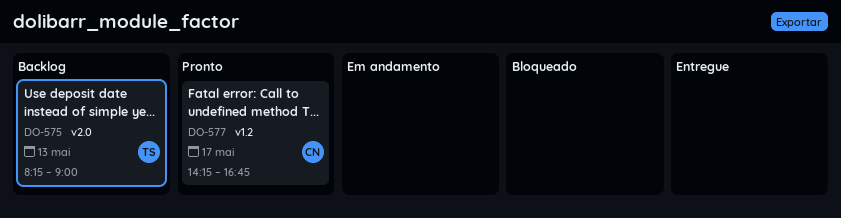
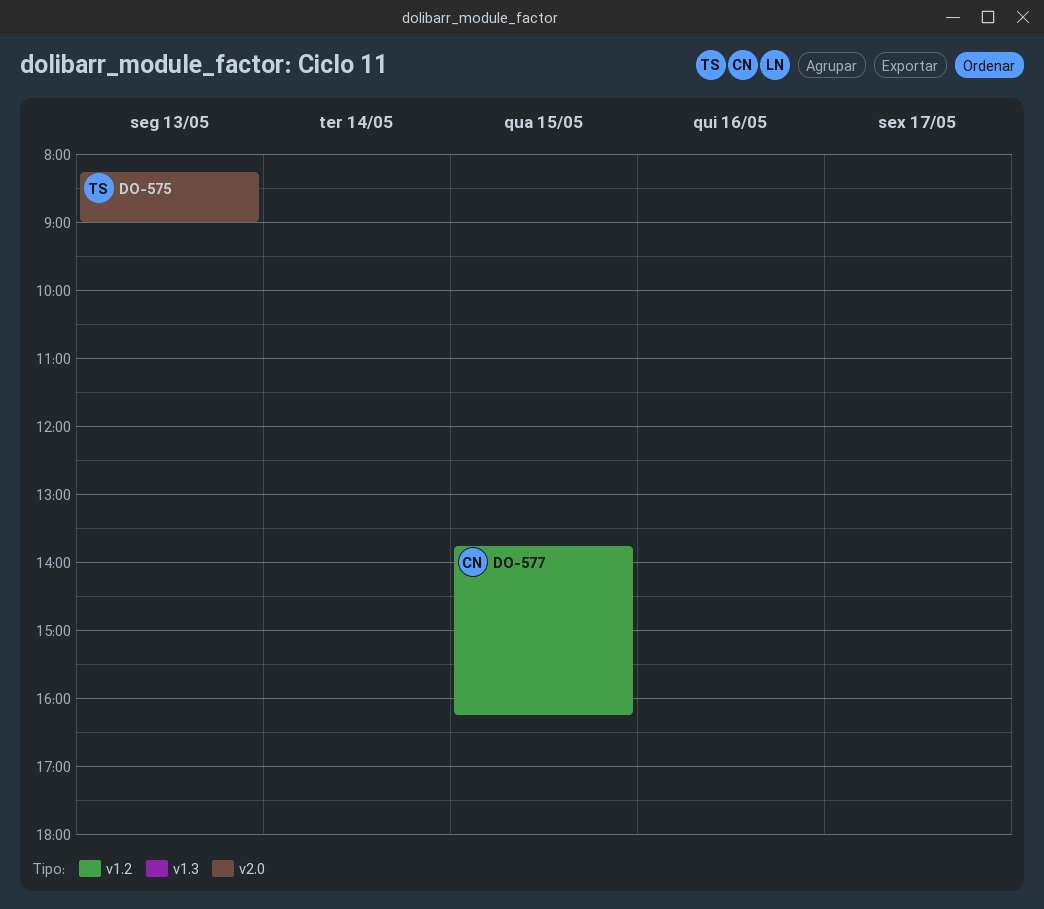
DO-577, day: May 17 -> May 15
DO-577, begins: 14:15 -> 13:45
DO-577, ends: 16:45 -> 16:15

